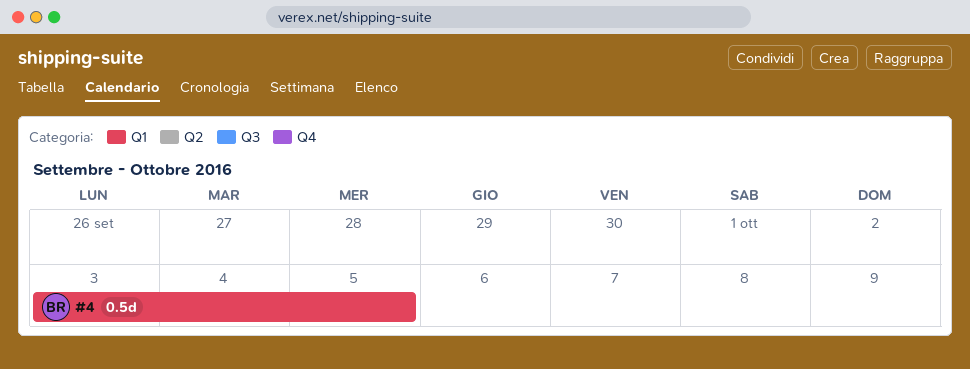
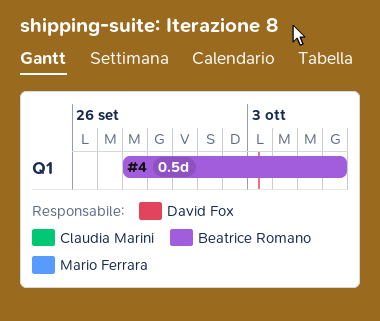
#4, start: Oct 3 -> Sep 28
#4, due: Oct 5 -> Oct 6

